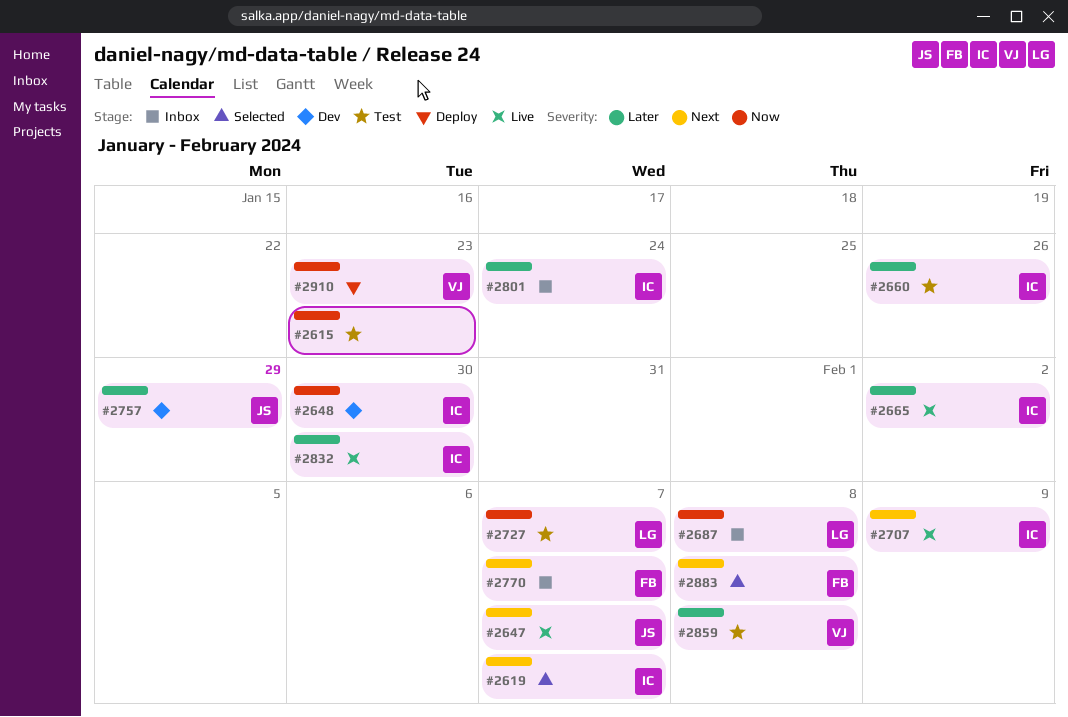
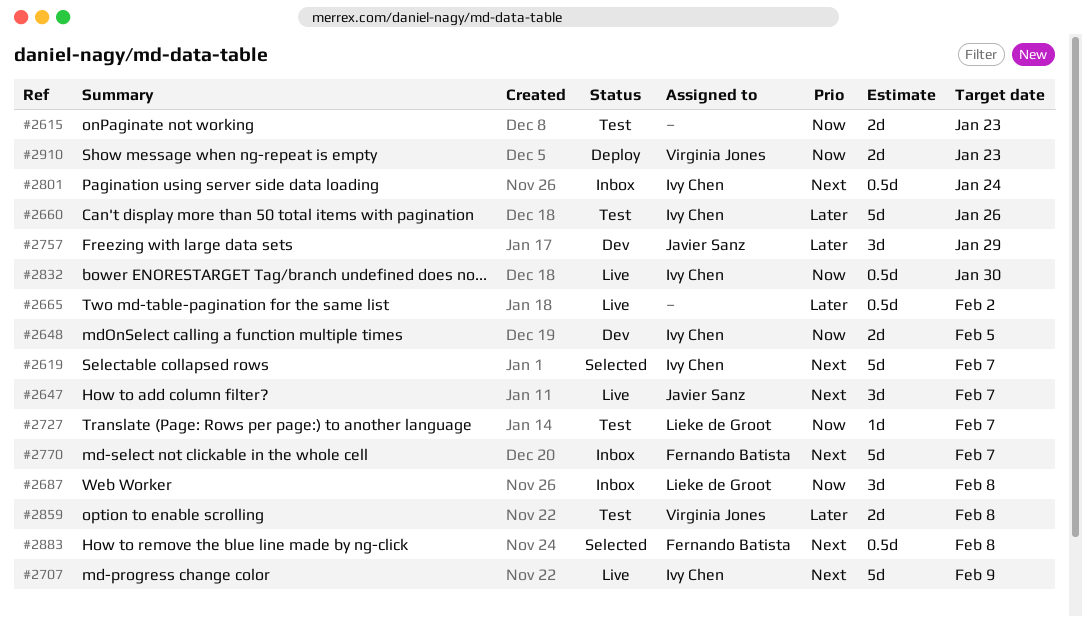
#2648, due: Jan 30 -> Feb 5
#2665, owner: Ivy Chen -> none
#2801, priority: Later -> Next
#2832, priority: Later -> Now

